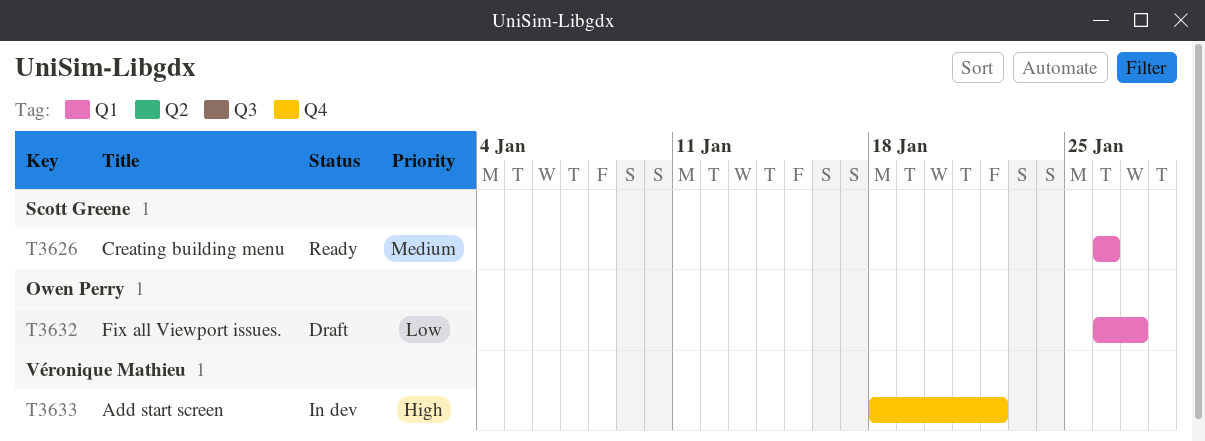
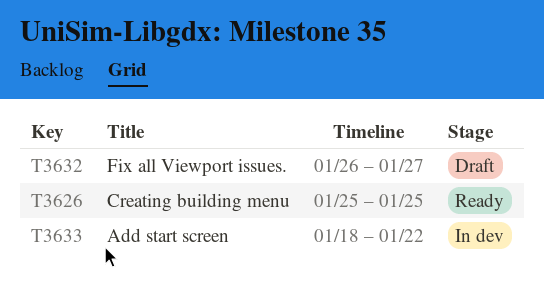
T3626, start: Jan 26 -> Jan 25
T3626, due: Jan 26 -> Jan 25

